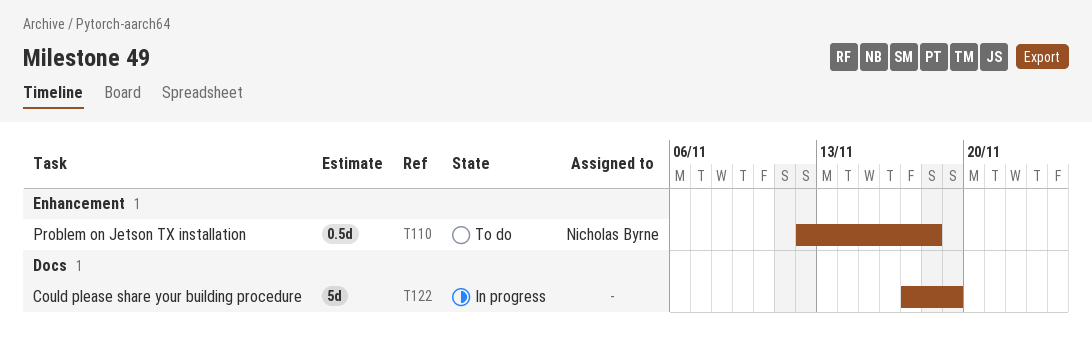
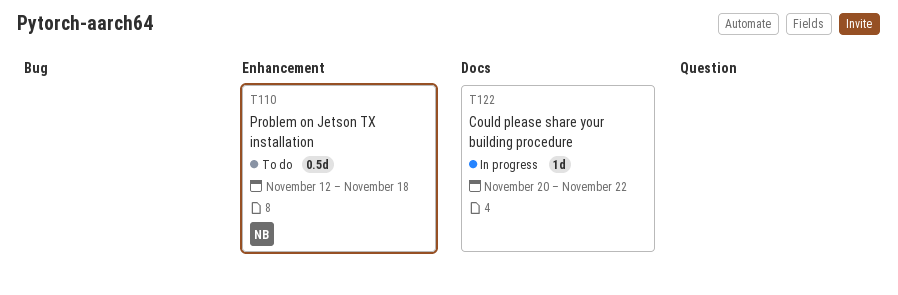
T122, estimate: 5d -> 1d
T122, start: Nov 17 -> Nov 20
T122, due: Nov 19 -> Nov 22

